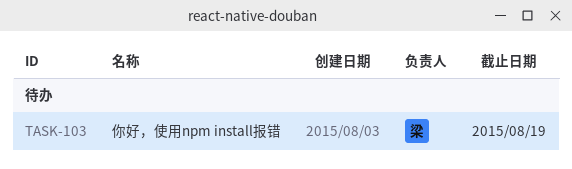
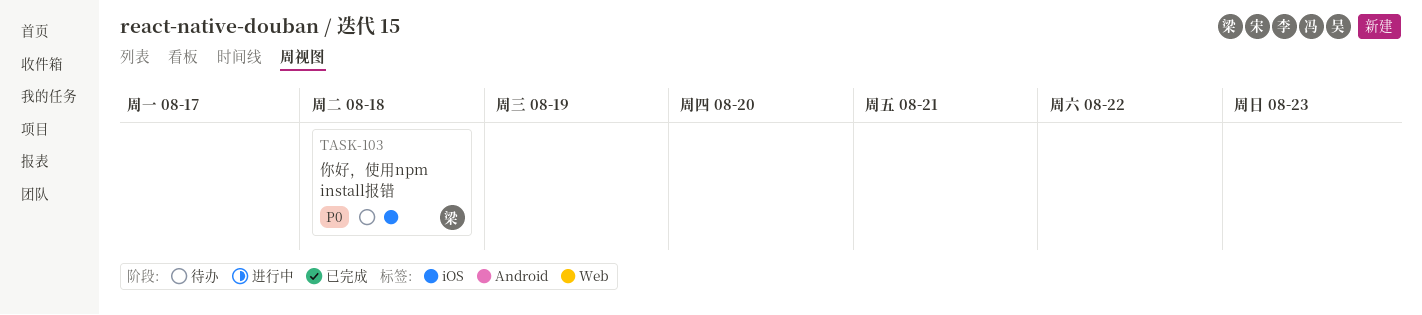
TASK-103, due: Aug 19 -> Aug 18

